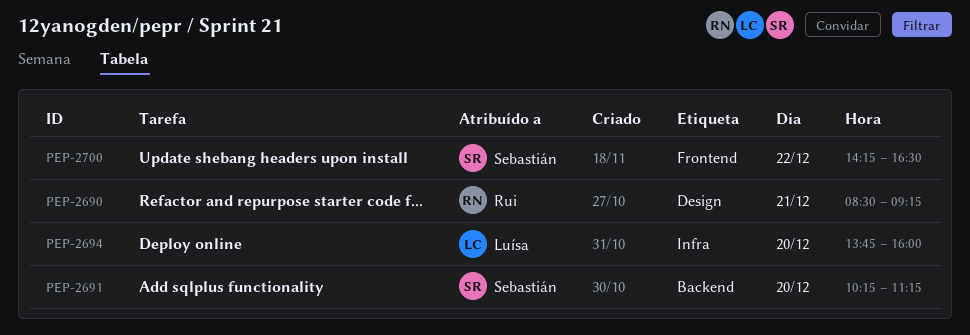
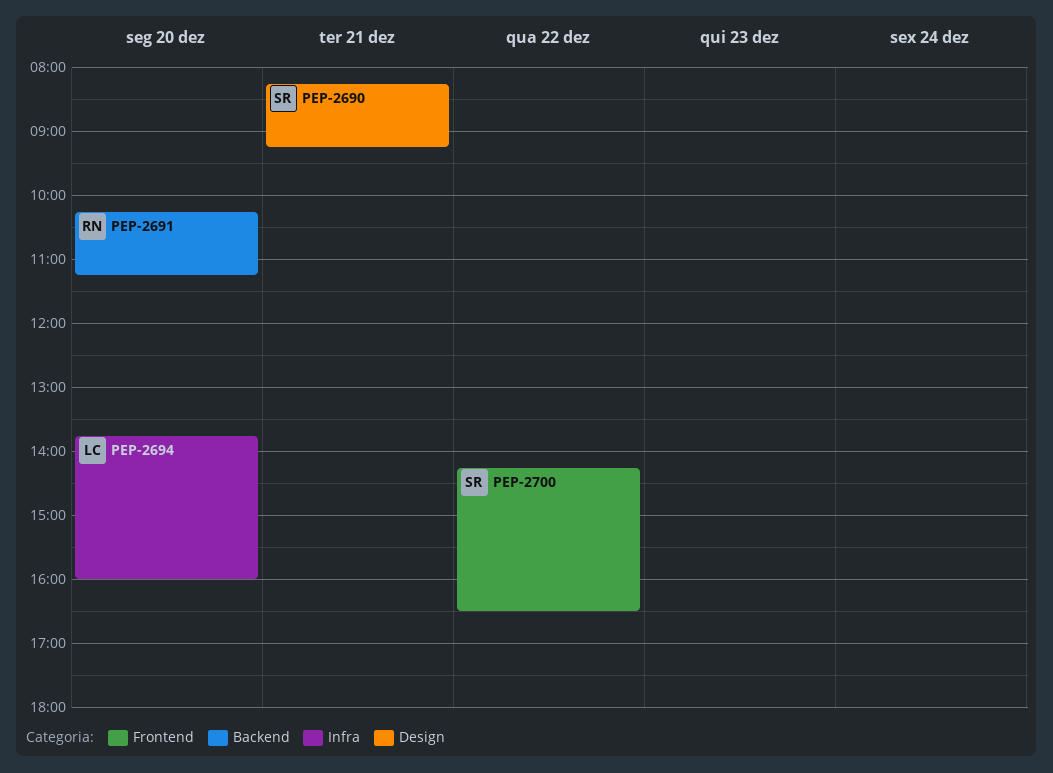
PEP-2690, owner: Rui -> Sebastián
PEP-2690, begins: 08:30 -> 08:15
PEP-2691, owner: Sebastián -> Rui

